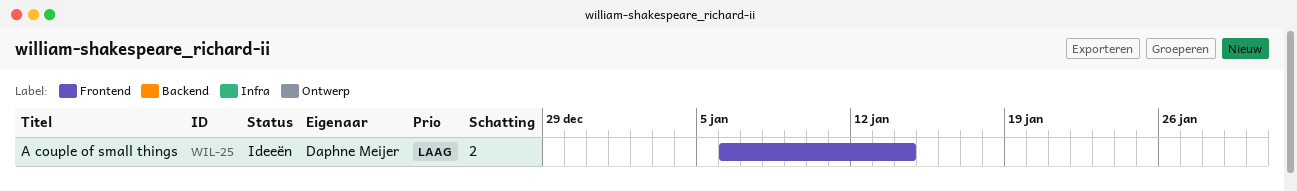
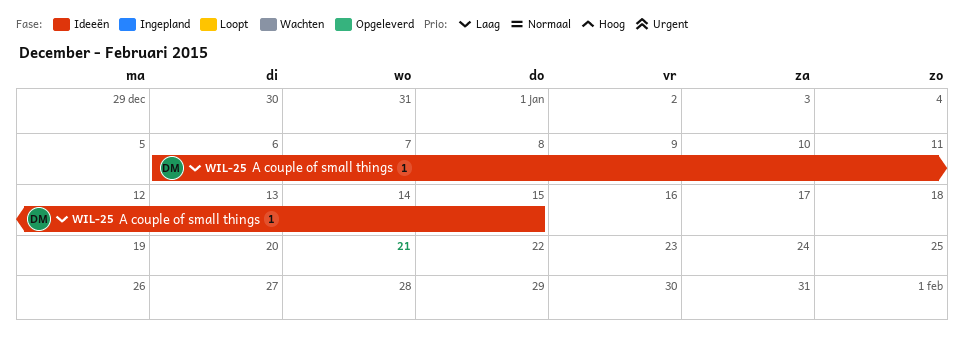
WIL-25, estimate: 2 -> 1
WIL-25, due: Jan 14 -> Jan 15

